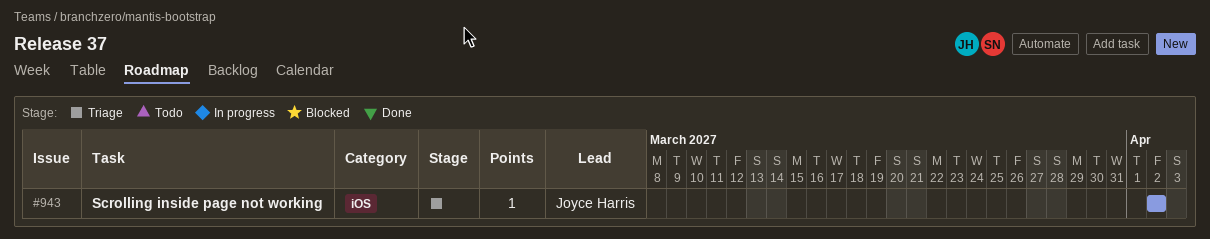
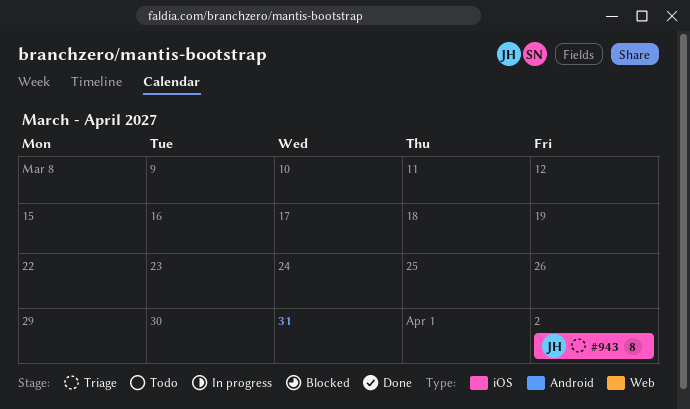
#943, estimate: 1 -> 8

